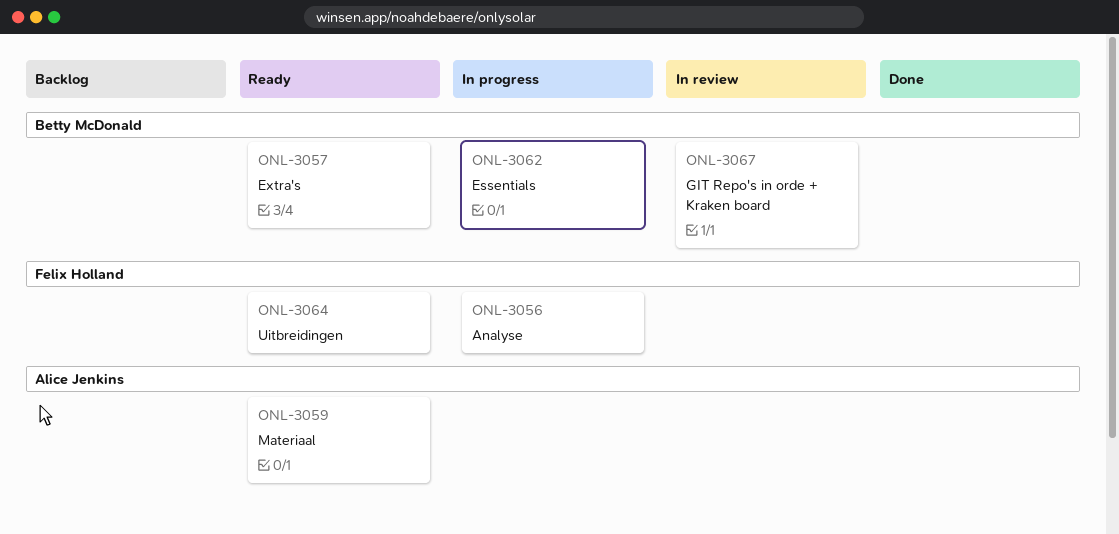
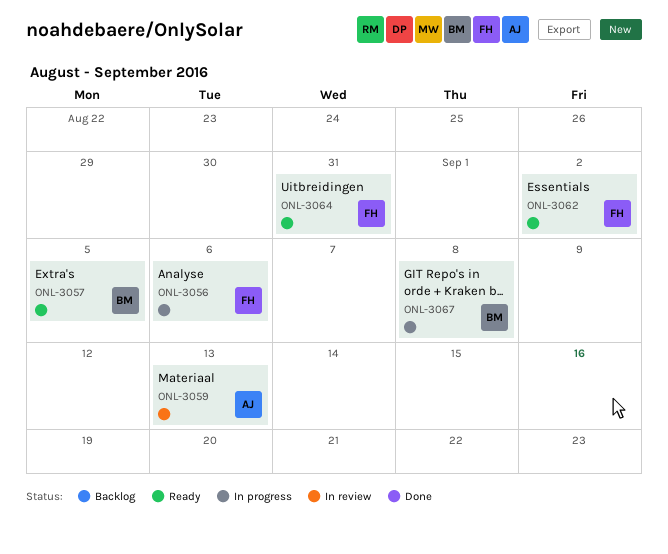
ONL-3059, status: Ready -> In review
ONL-3062, status: In progress -> Ready
ONL-3062, owner: Betty McDonald -> Felix Holland
ONL-3067, status: In review -> In progress

